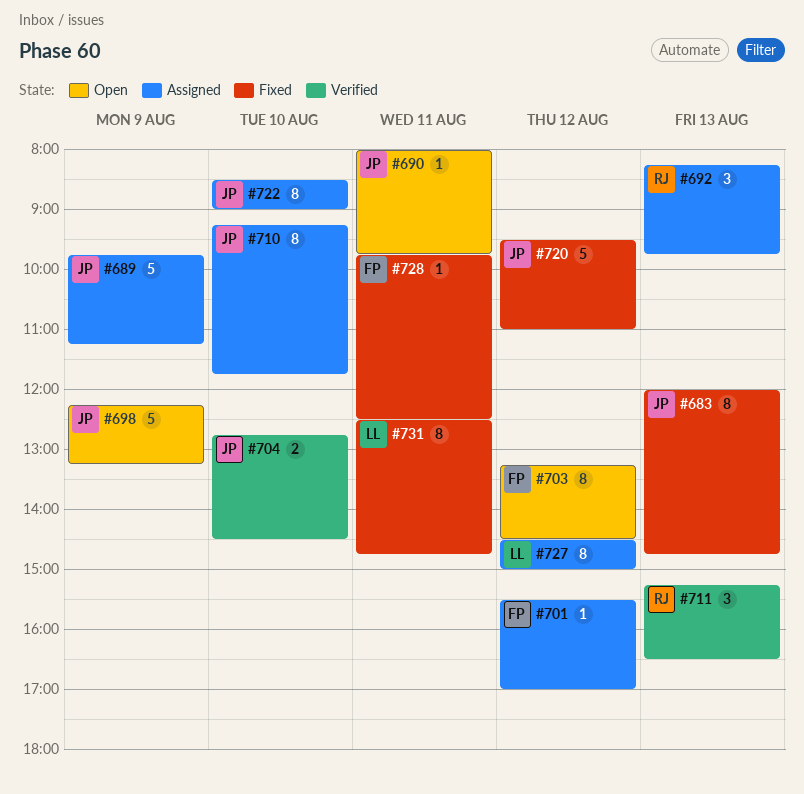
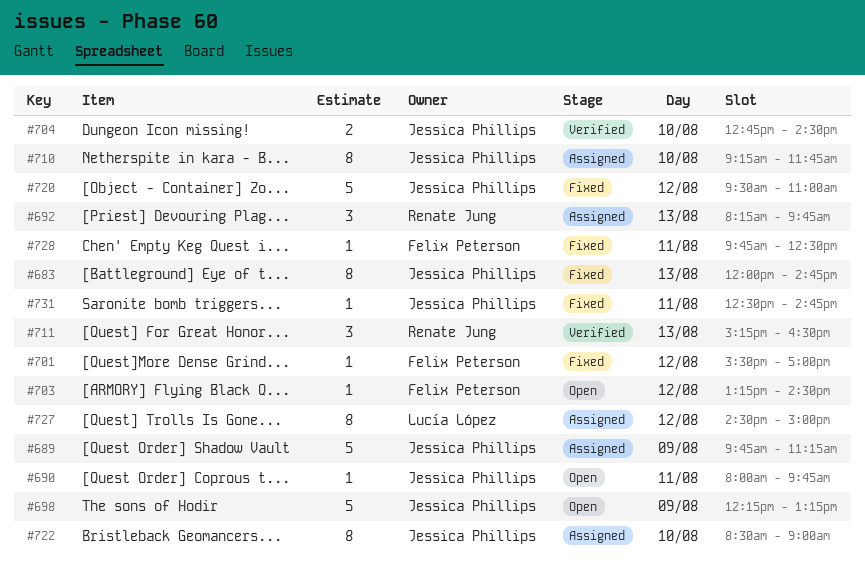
#701, status: Assigned -> Fixed
#703, estimate: 8 -> 1
#731, owner: Lucía López -> Jessica Phillips
#731, estimate: 8 -> 1

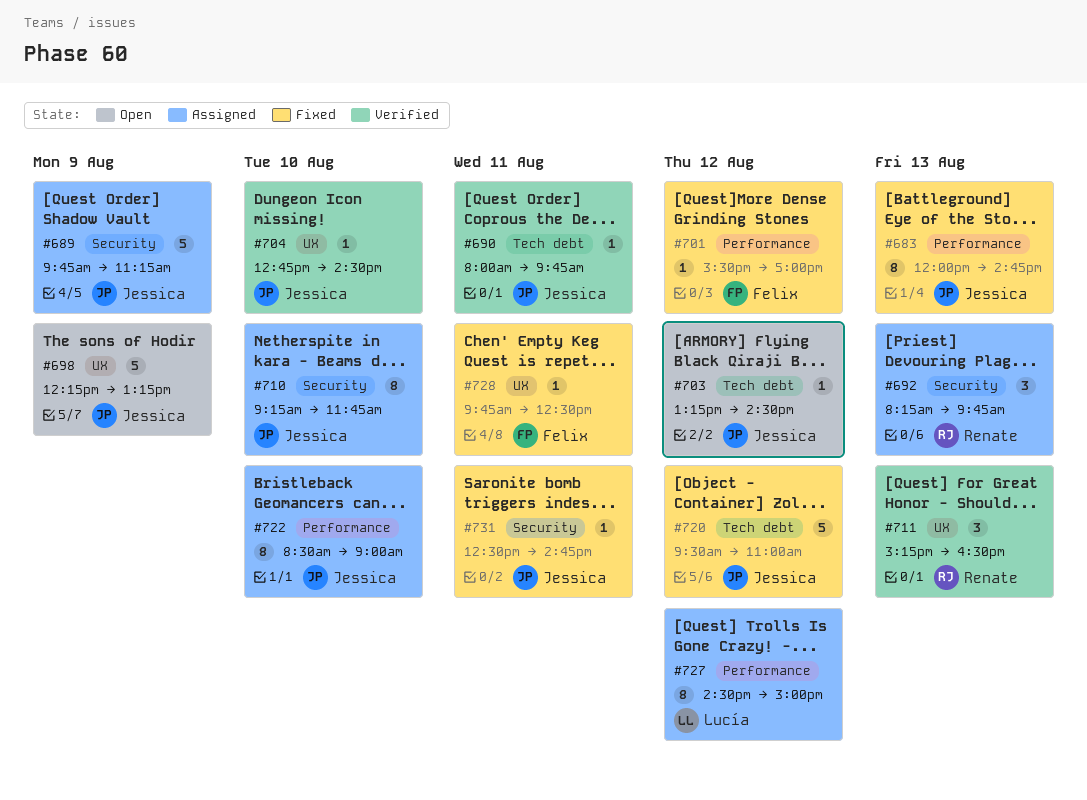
#690, status: Open -> Verified
#703, owner: Felix Peterson -> Jessica Phillips
#704, estimate: 2 -> 1

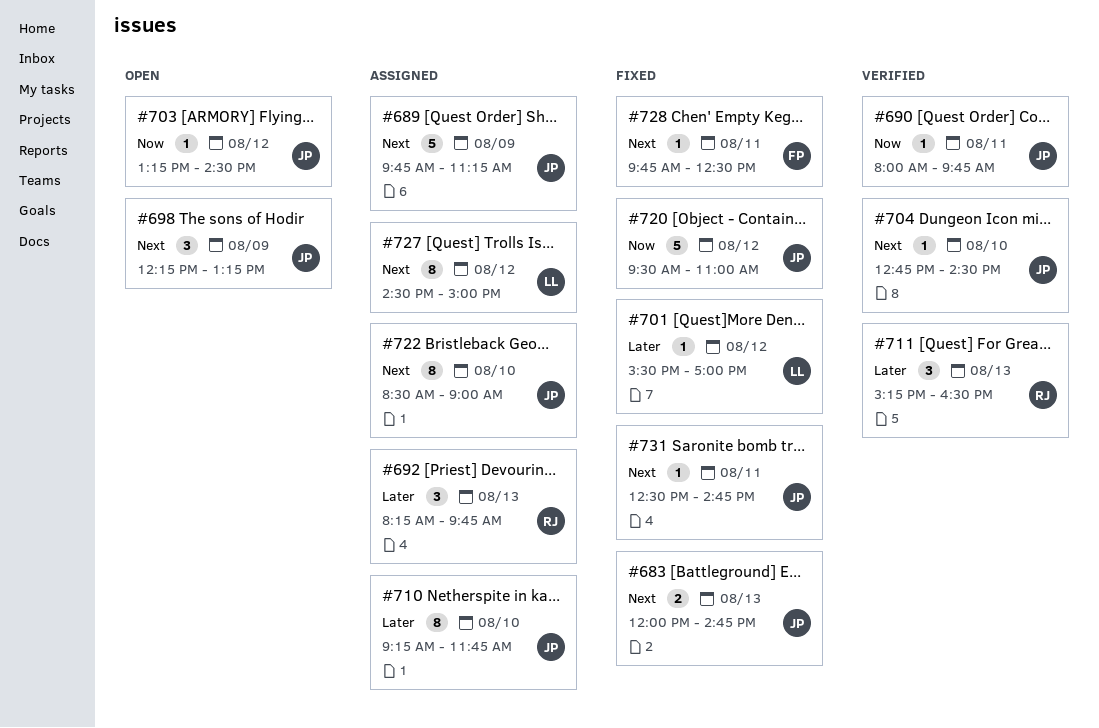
#683, estimate: 8 -> 2
#698, estimate: 5 -> 3
#701, owner: Felix -> Lucía

